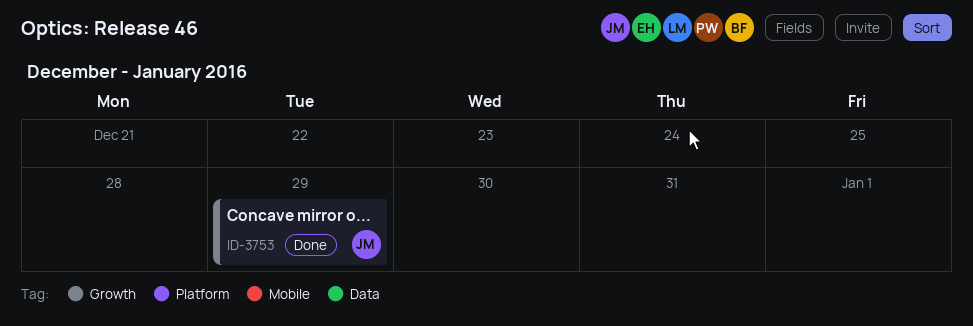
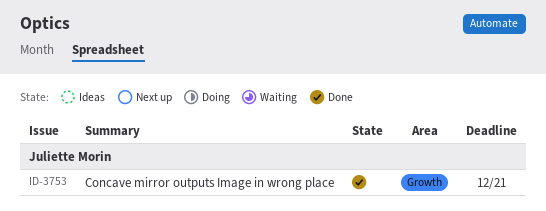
ID-3753, due: Dec 29 -> Dec 21

